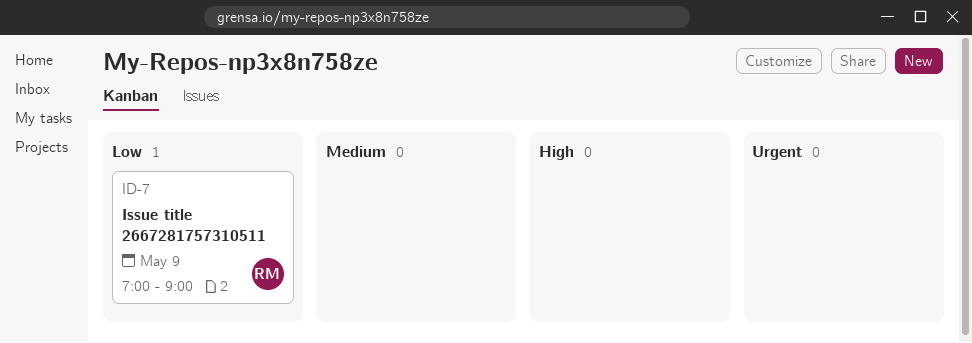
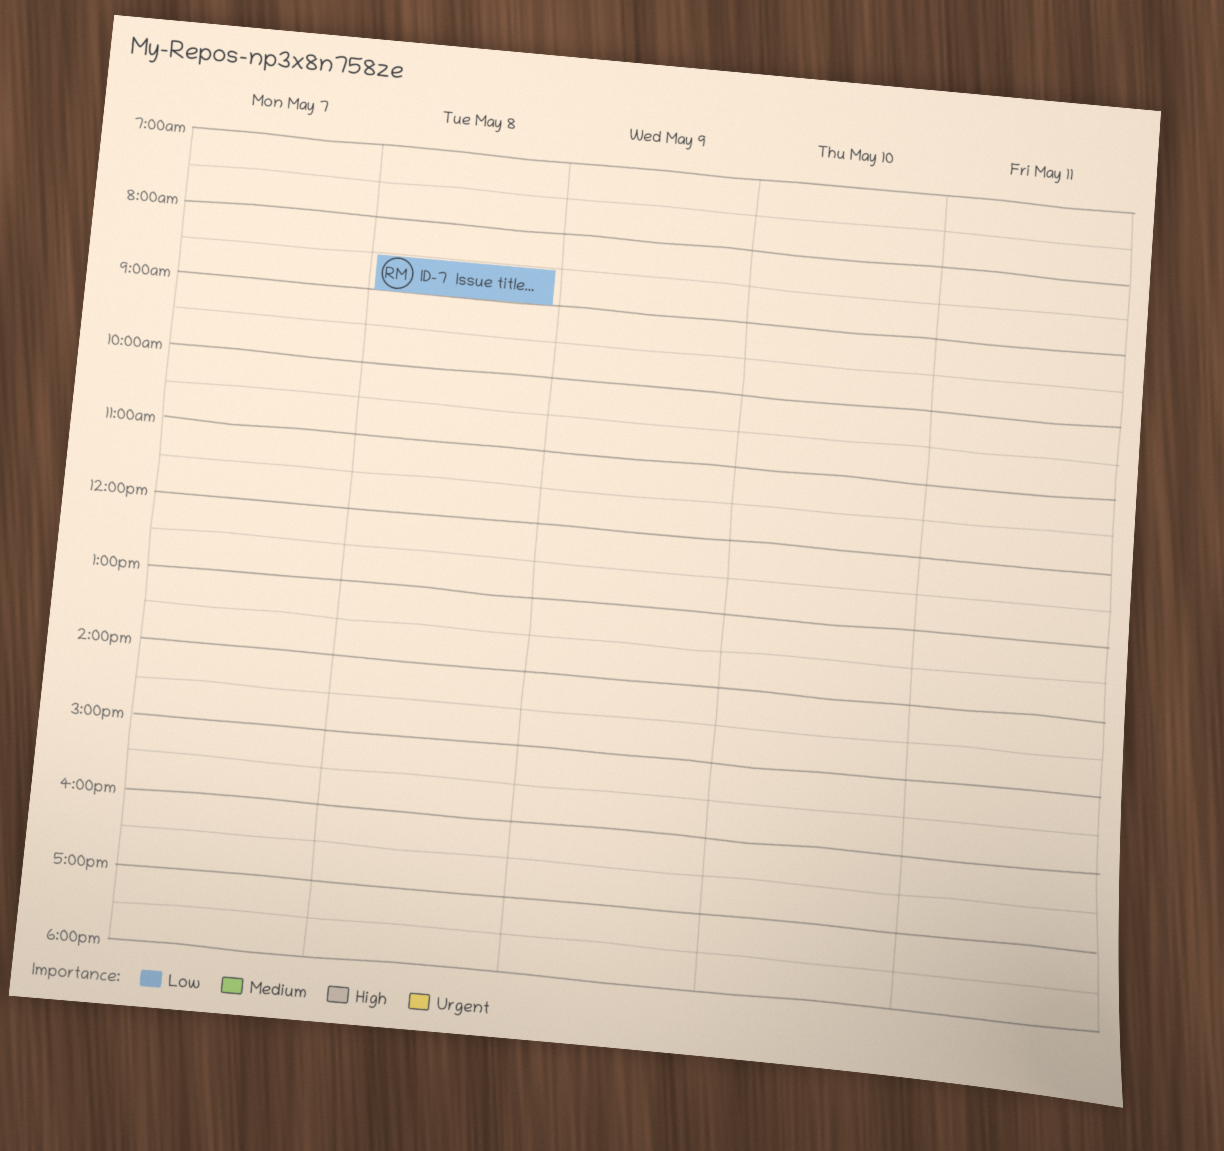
ID-7, day: May 9 -> May 8
ID-7, begins: 07:00 -> 08:30

